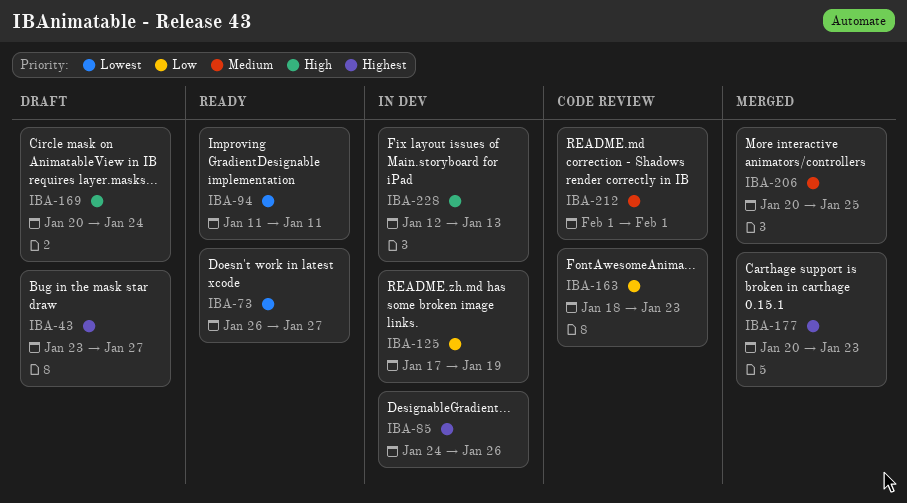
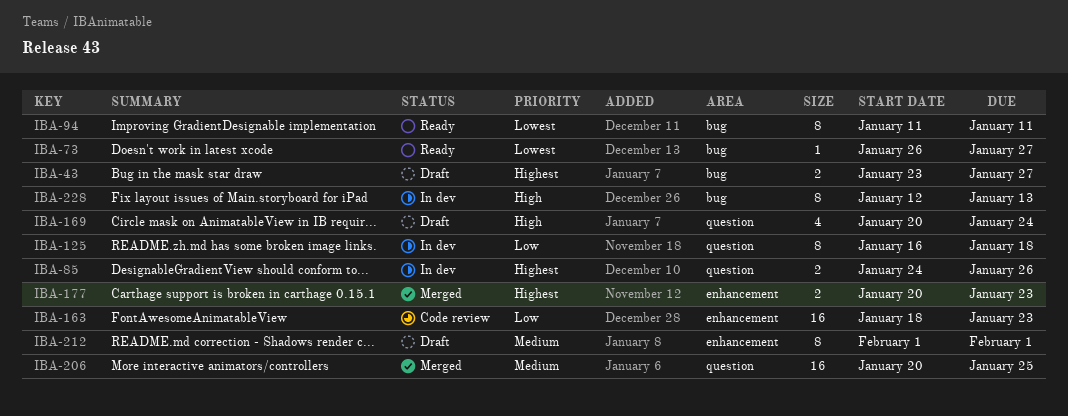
IBA-125, start: Jan 17 -> Jan 16
IBA-125, due: Jan 19 -> Jan 18
IBA-212, status: Code review -> Draft

